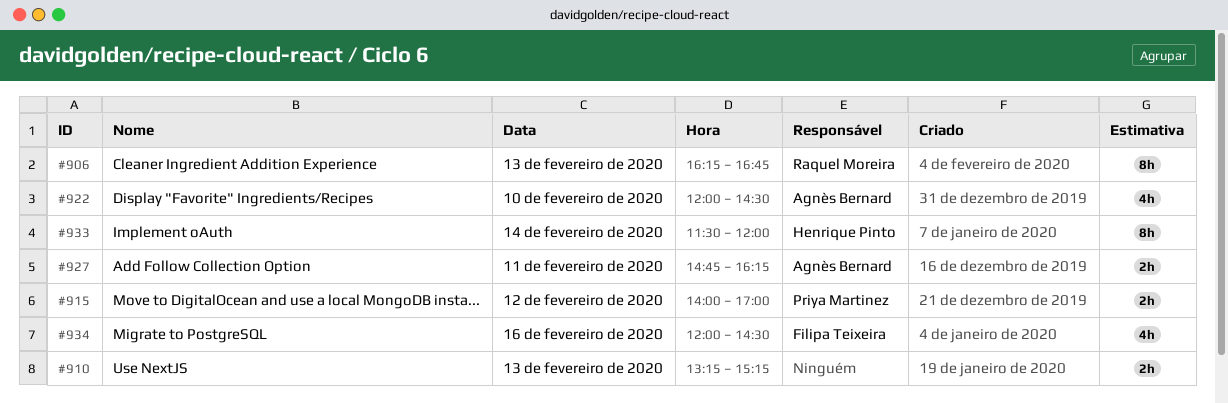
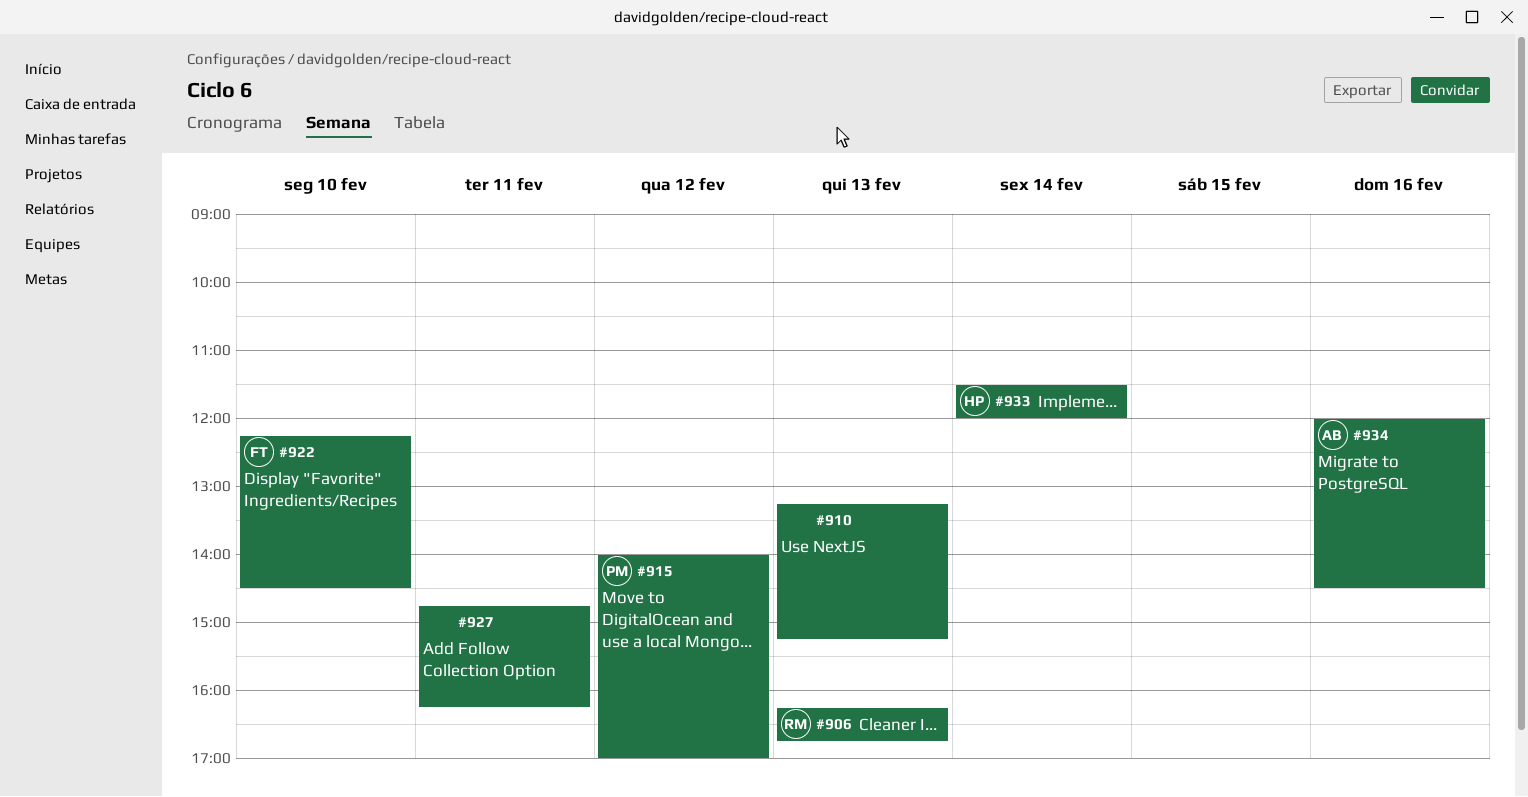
#922, owner: Agnès Bernard -> Filipa Teixeira
#922, begins: 12:00 -> 12:15
#927, owner: Agnès Bernard -> none
#934, owner: Filipa Teixeira -> Agnès Bernard

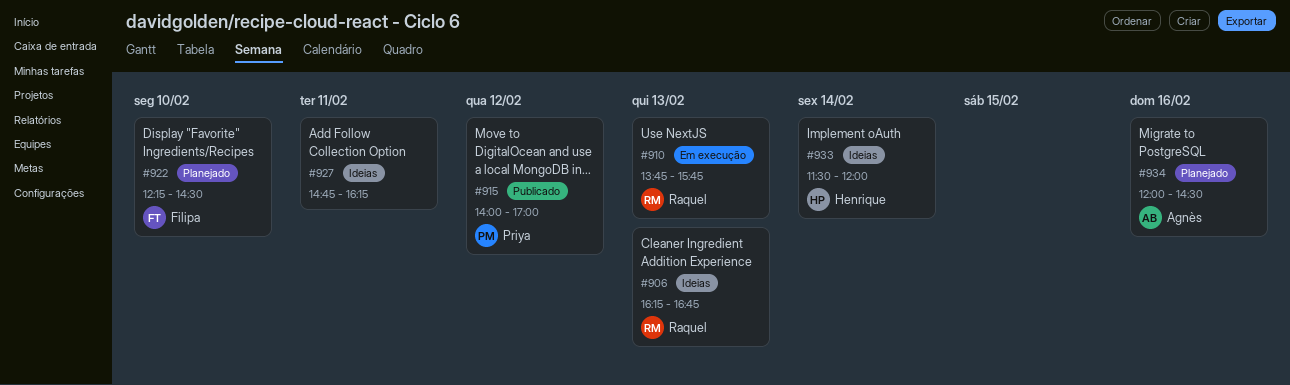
#910, owner: none -> Raquel
#910, begins: 13:15 -> 13:45
#910, ends: 15:15 -> 15:45

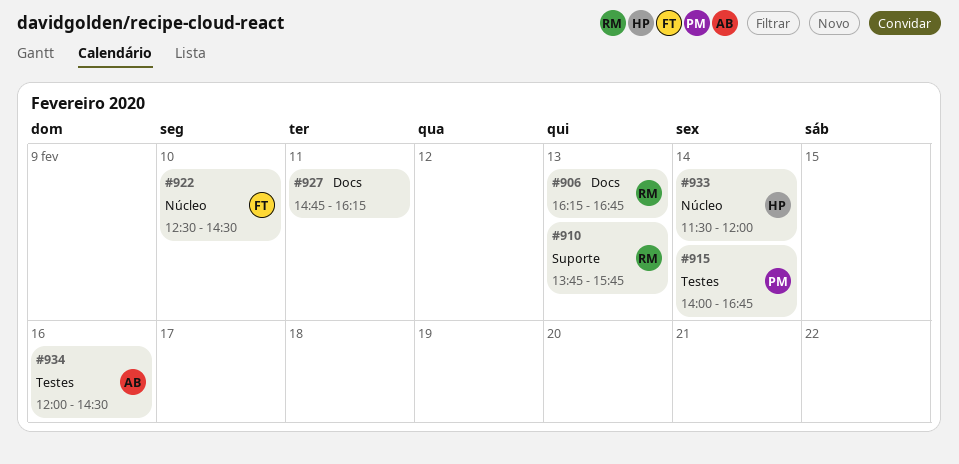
#915, day: Feb 12 -> Feb 14
#915, ends: 17:00 -> 16:45
#922, begins: 12:15 -> 12:30

